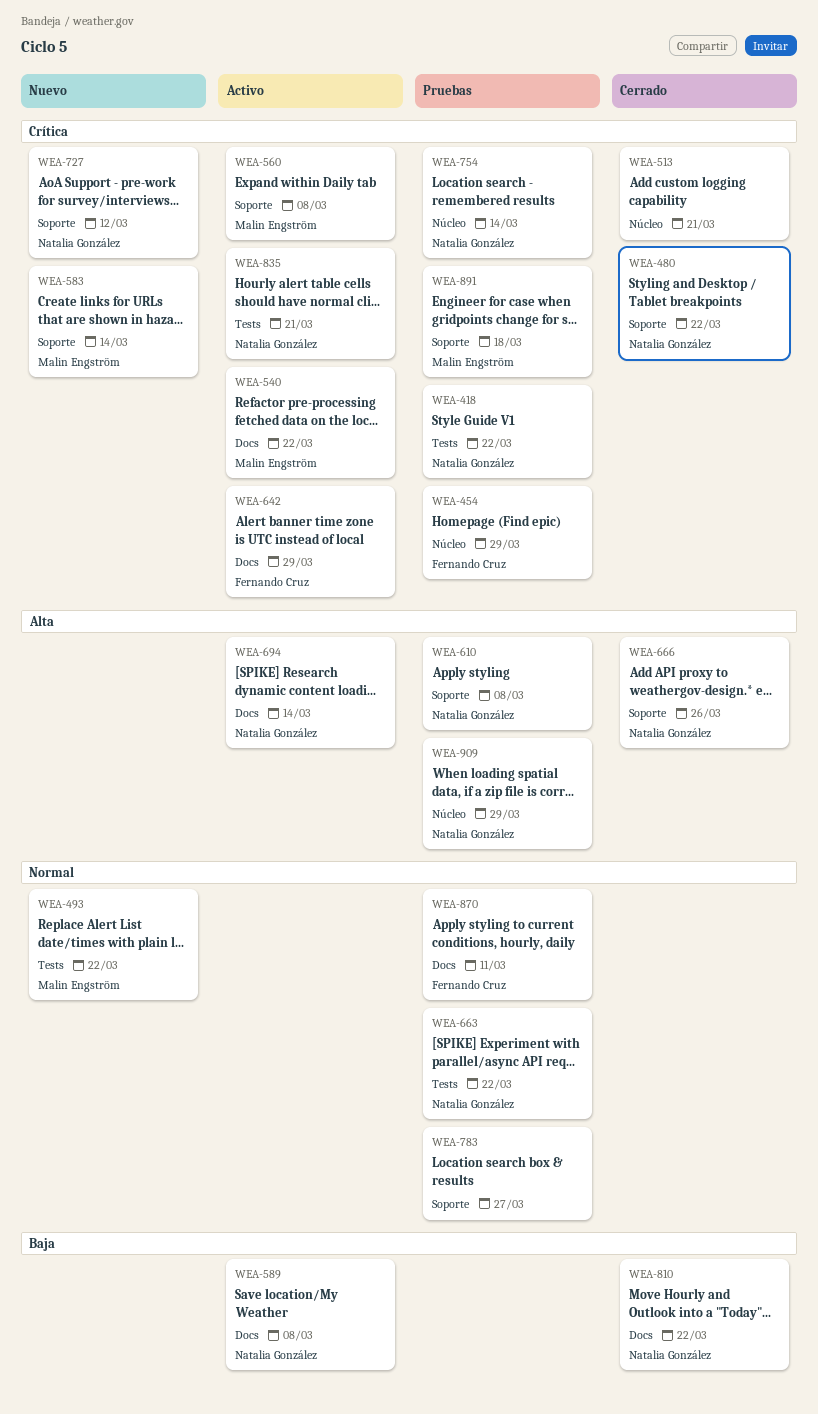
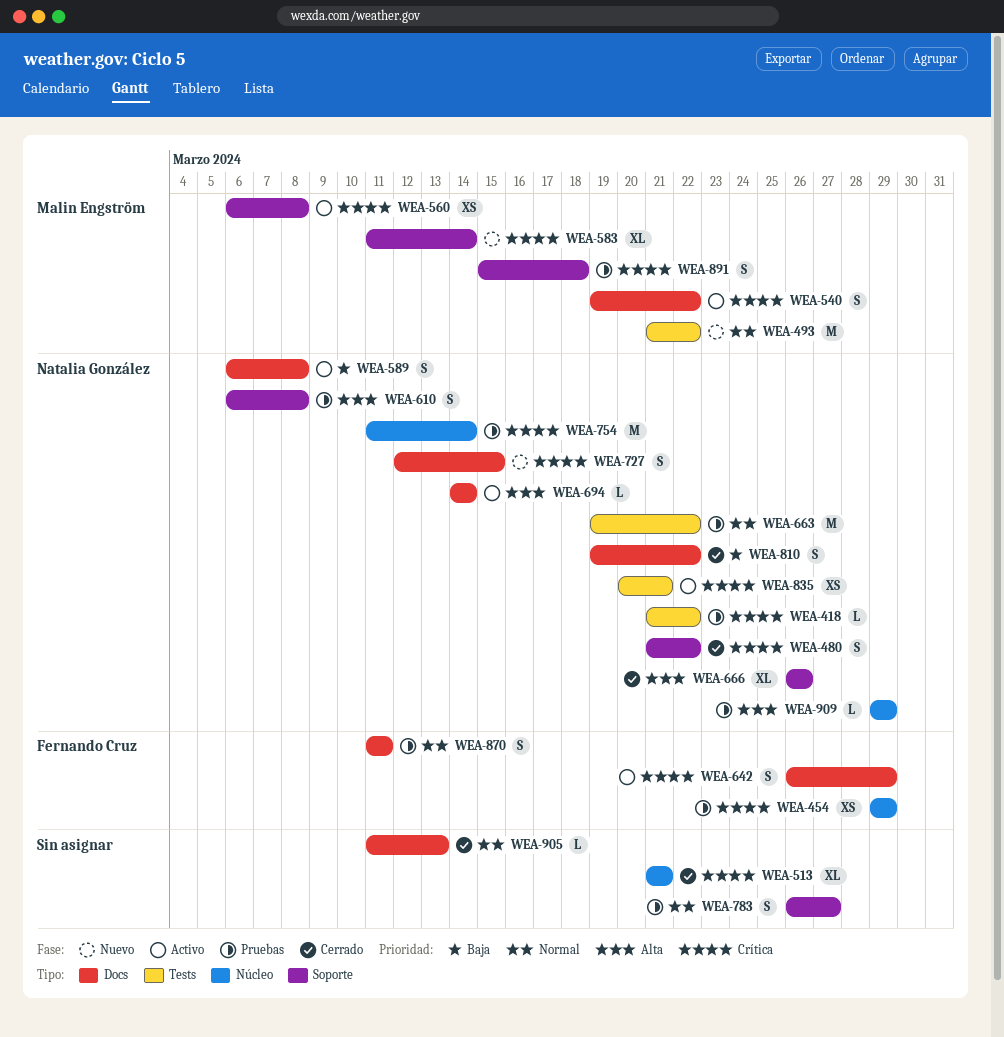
WEA-727, label: Soporte -> Docs
WEA-727, due: Mar 12 -> Mar 15
WEA-905: none -> present

